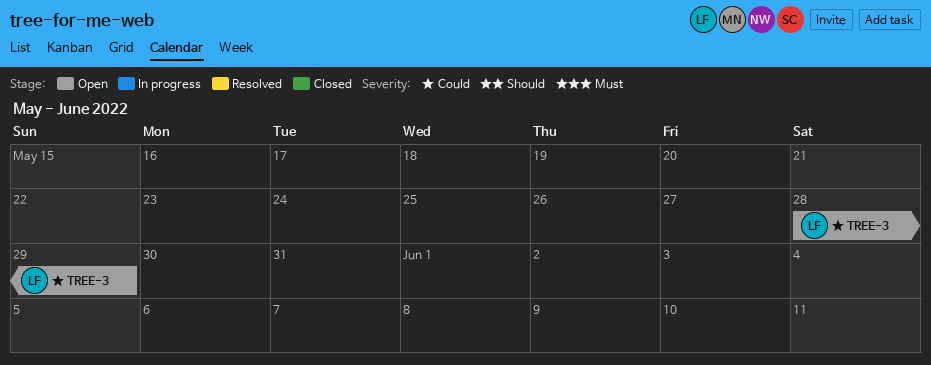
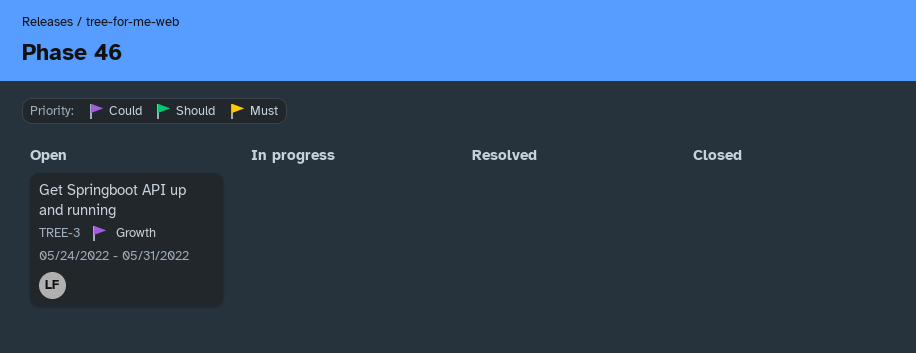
TREE-3, start: May 28 -> May 24
TREE-3, due: May 29 -> May 31

